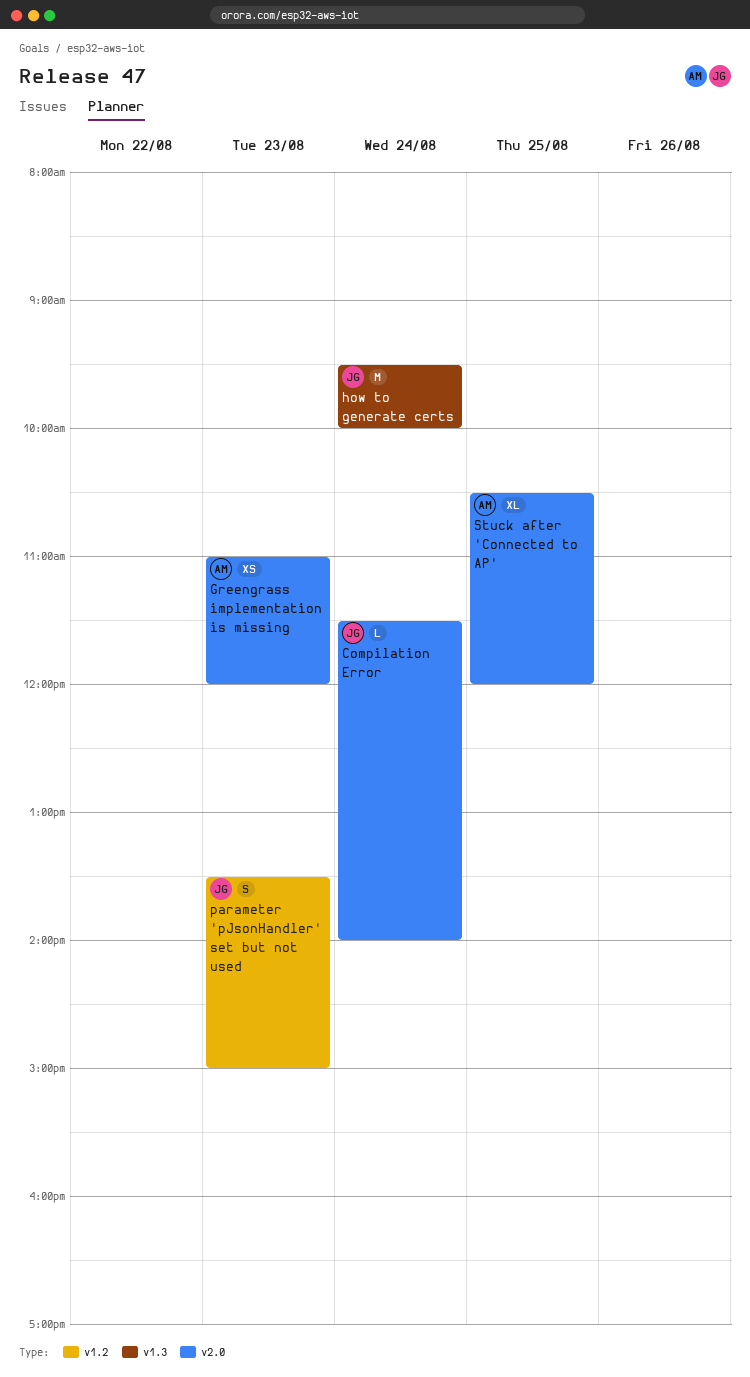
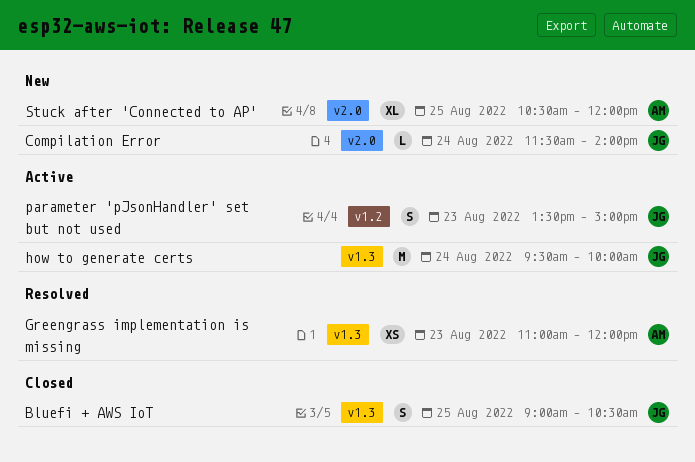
Bluefi + AWS IoT: none -> present
Greengrass implementation is missing, label: v2.0 -> v1.3

